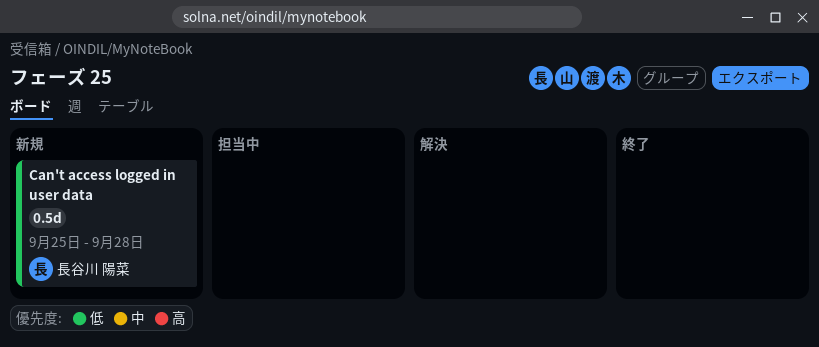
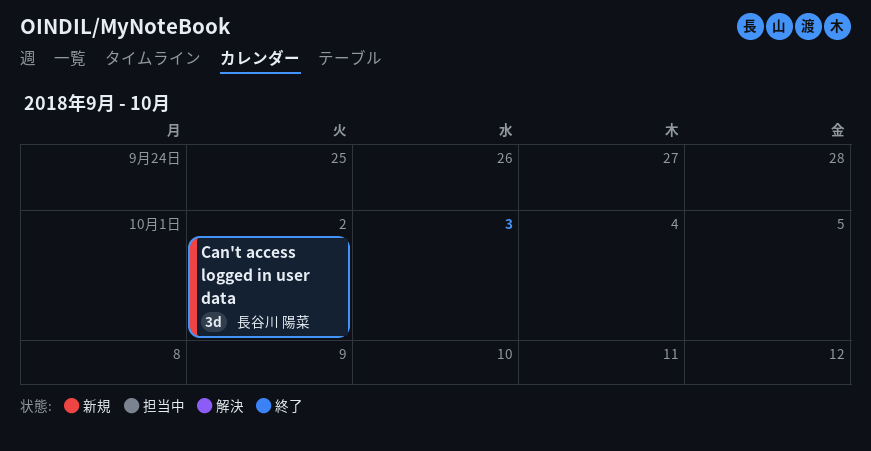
Can't access logged in user data, estimate: 0.5d -> 3d
Can't access logged in user data, due: Sep 28 -> Oct 2

